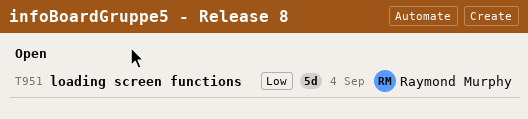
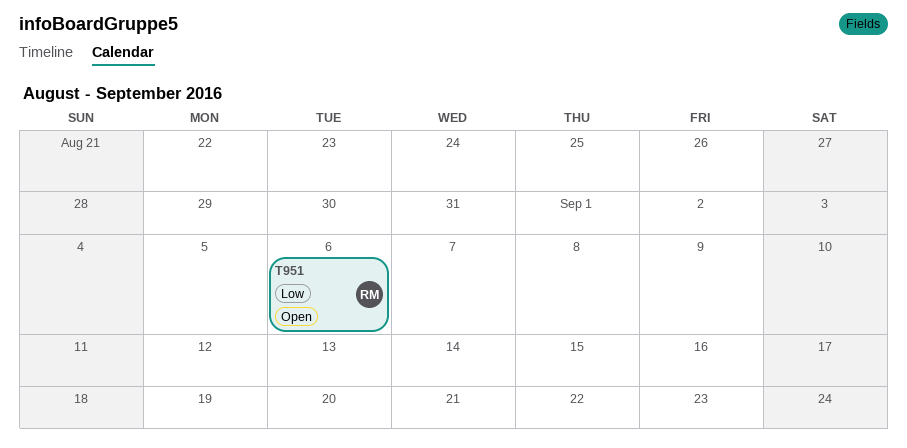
T951, due: Sep 4 -> Sep 6

